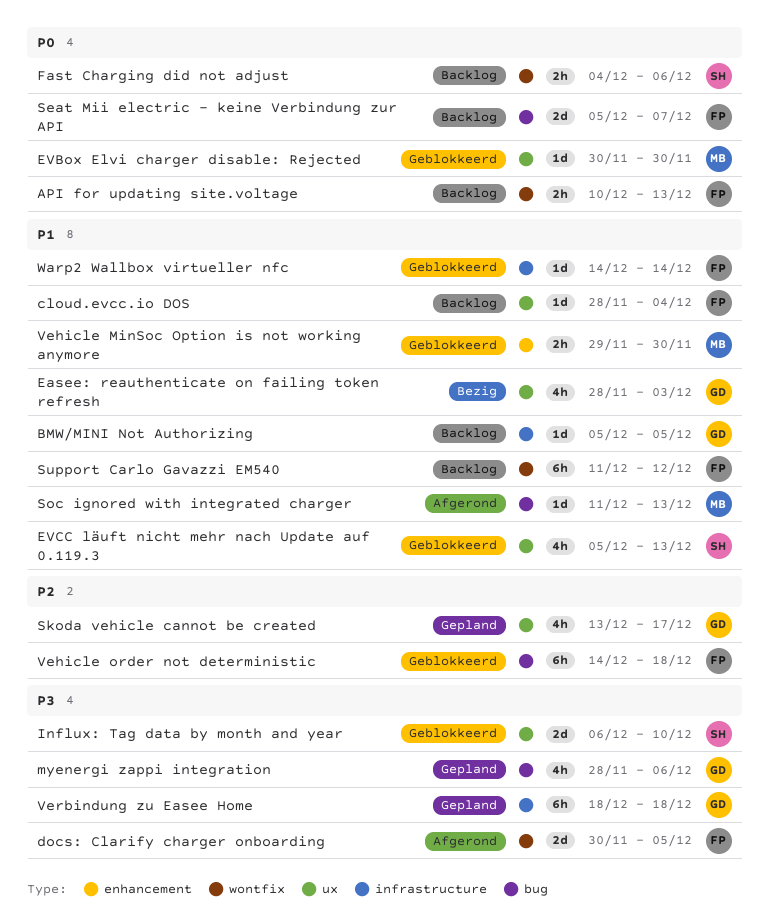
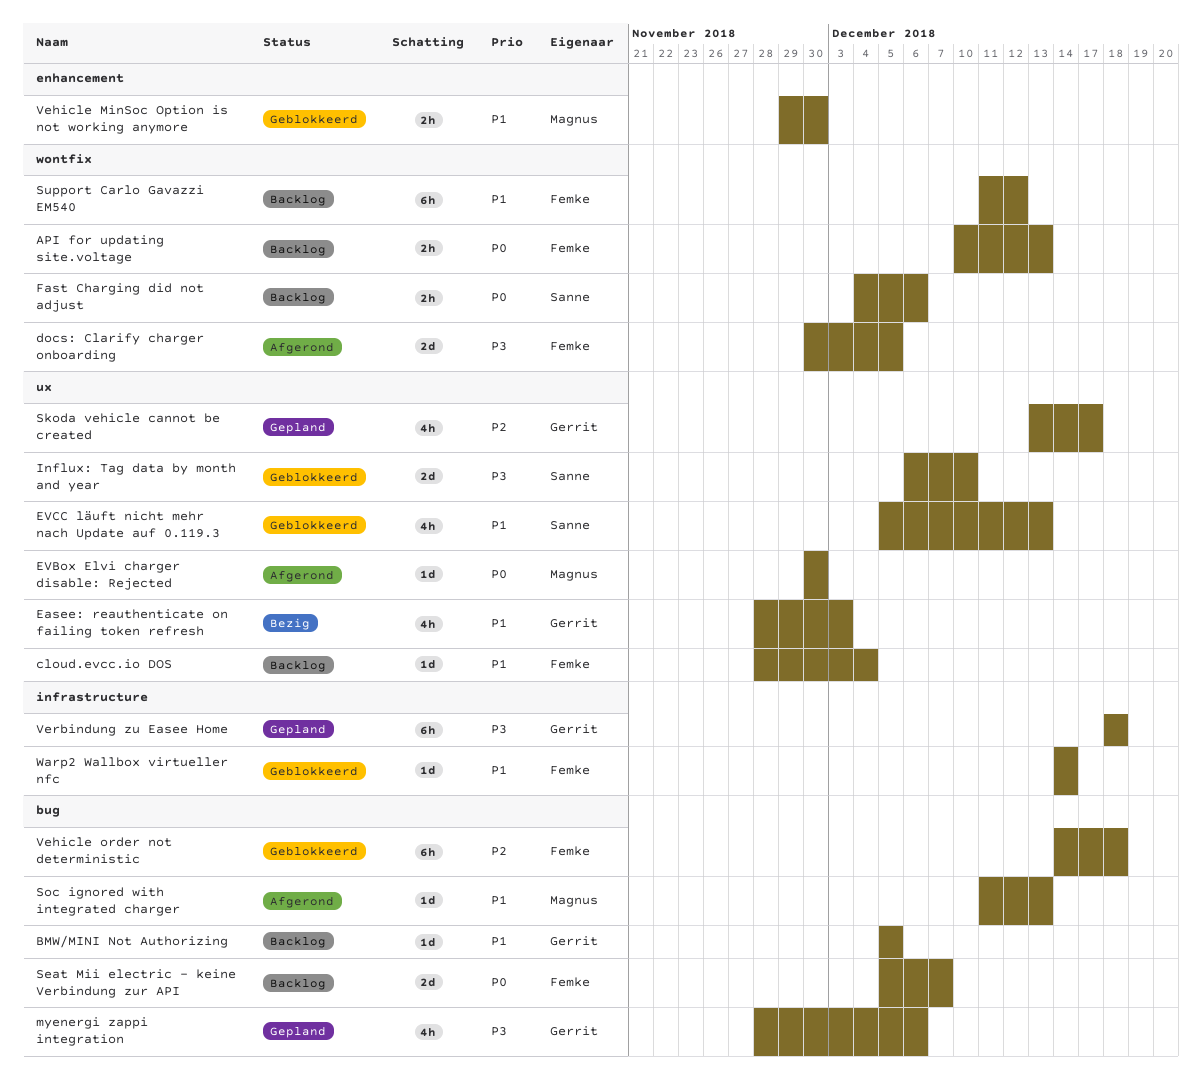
BMW/MINI Not Authorizing, label: infrastructure -> bug
EVBox Elvi charger disable: Rejected, status: Geblokkeerd -> Afgerond

